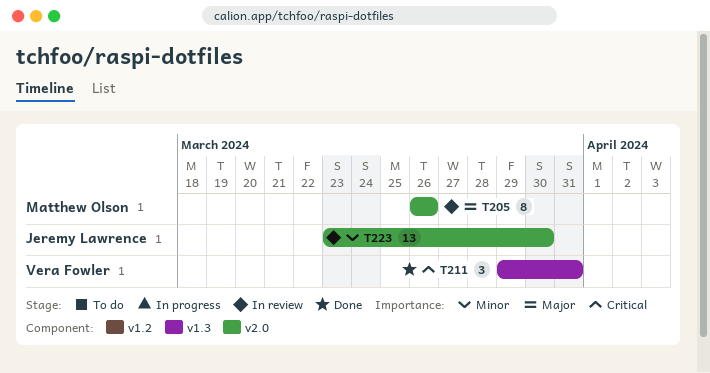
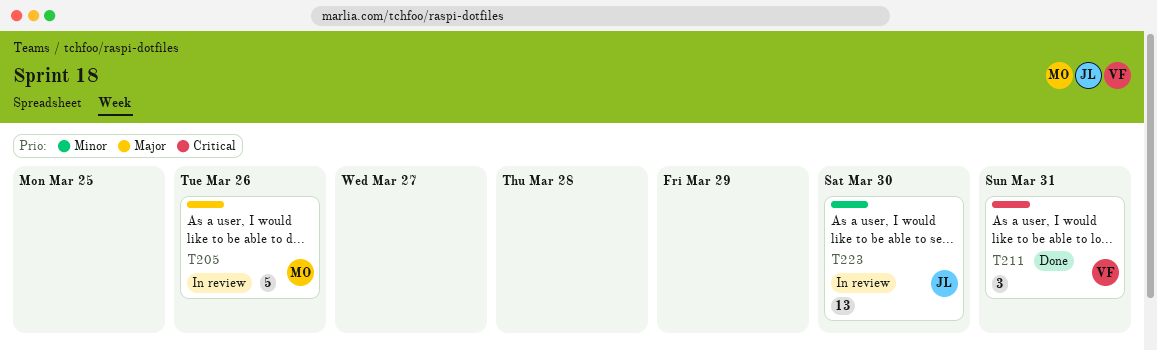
T205, estimate: 8 -> 5

